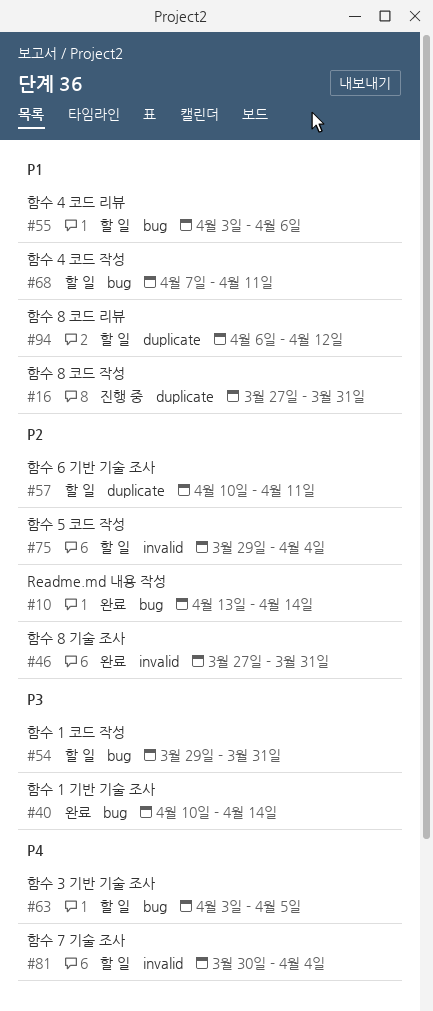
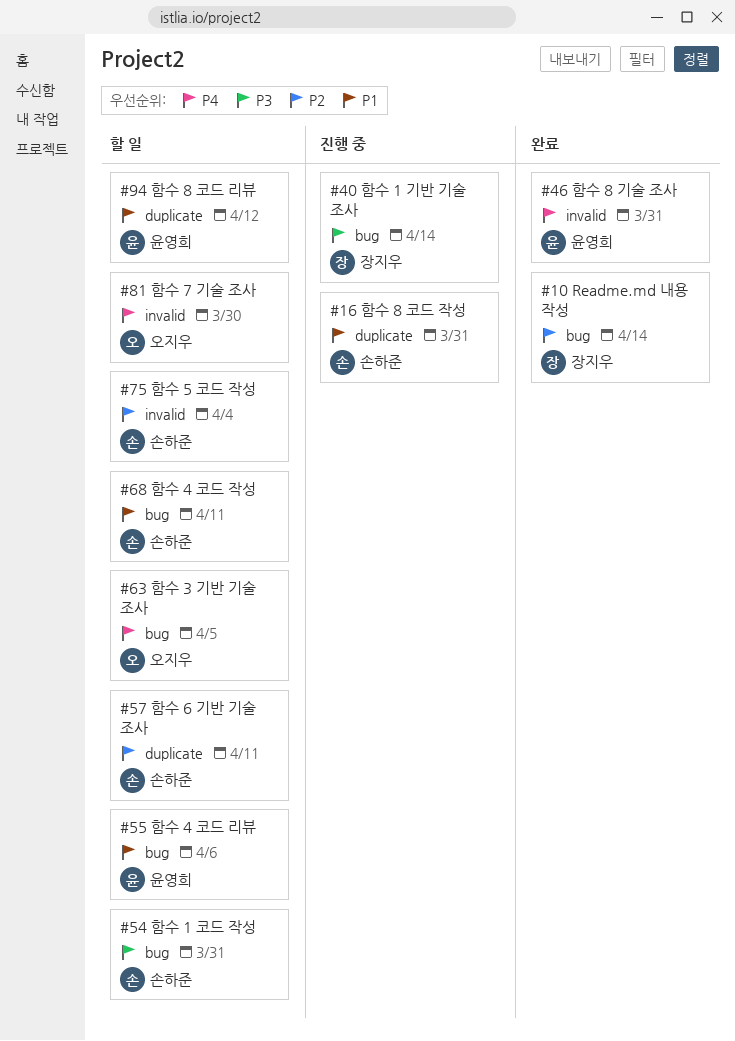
#40, status: 완료 -> 진행 중
#46, priority: P2 -> P4
#81, due: Apr 4 -> Mar 30

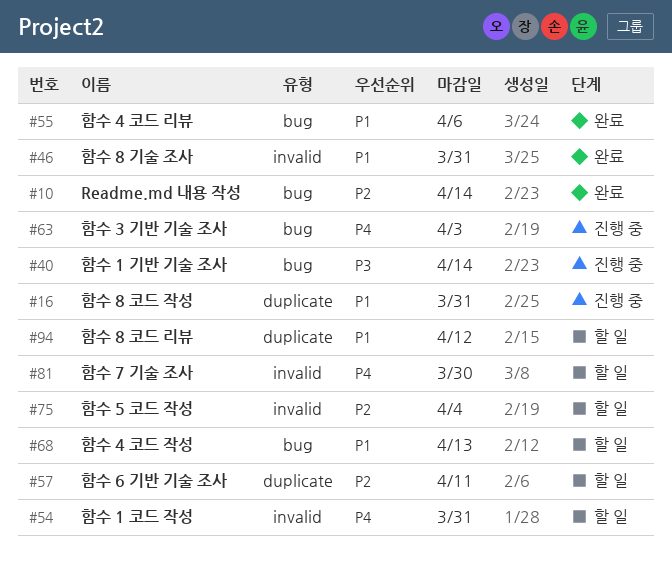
#46, priority: P4 -> P1
#54, priority: P3 -> P4
#54, label: bug -> invalid
#55, status: 할 일 -> 완료
#63, status: 할 일 -> 진행 중
#63, due: Apr 5 -> Apr 3
#68, due: Apr 11 -> Apr 13

